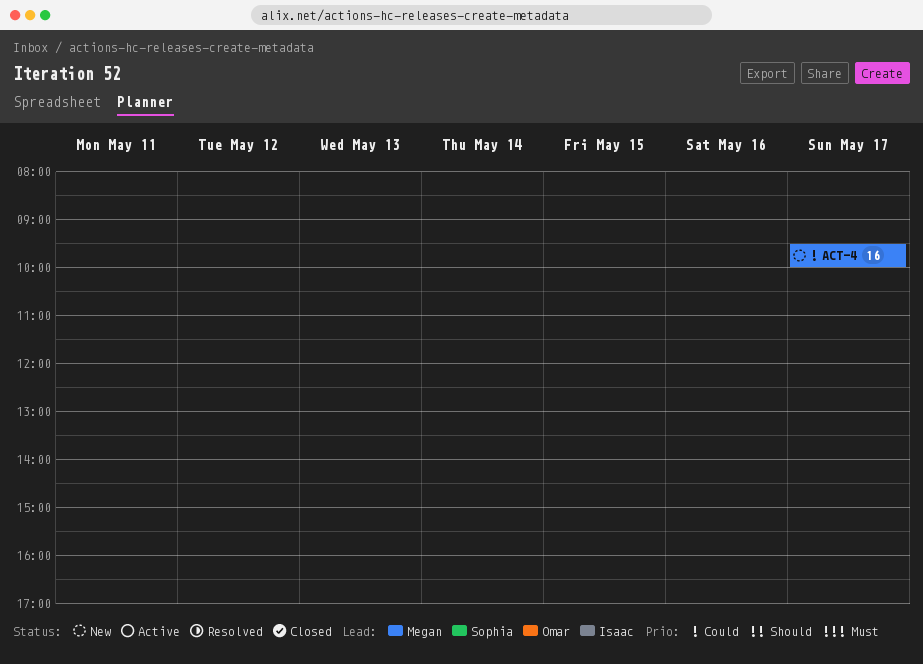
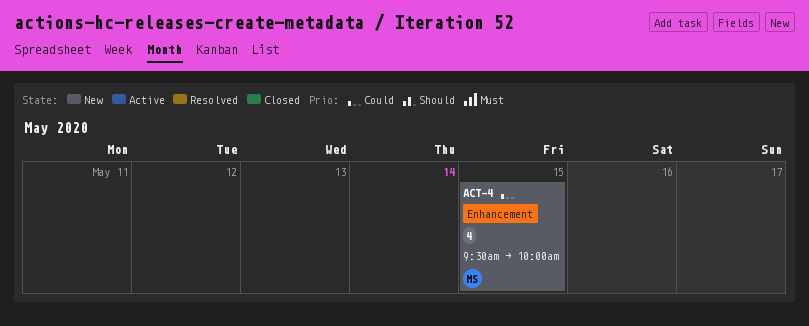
ACT-4, estimate: 16 -> 4
ACT-4, day: May 17 -> May 15

